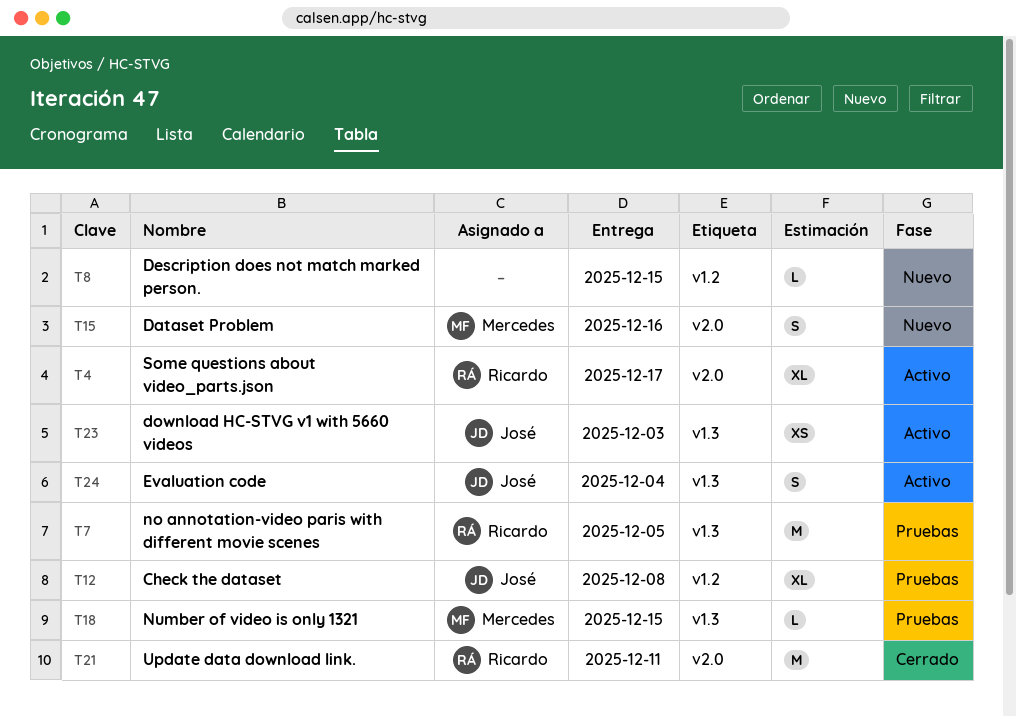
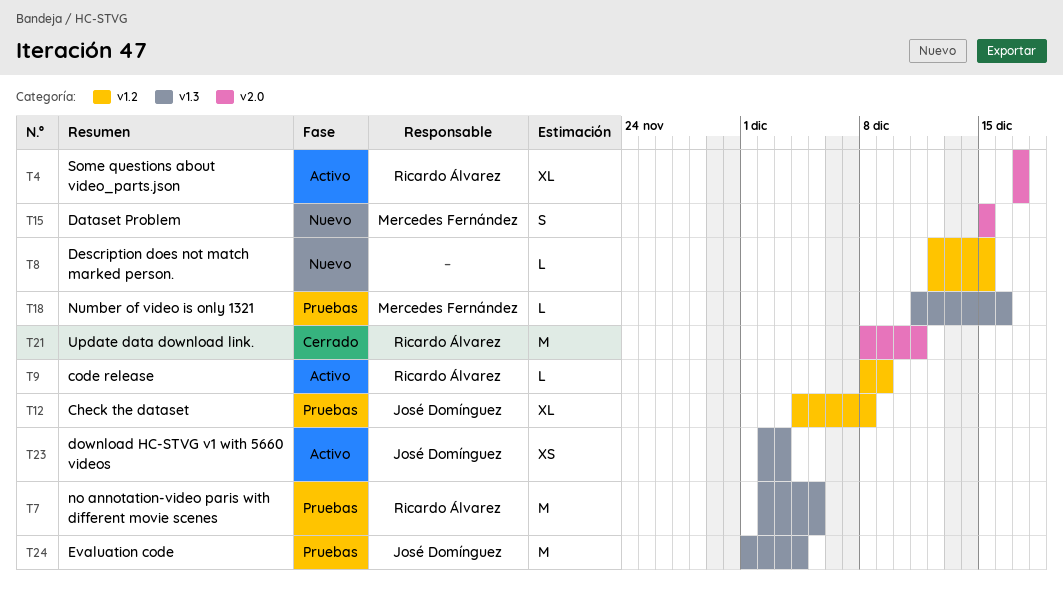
T9: none -> present
T15, due: Dec 16 -> Dec 15
T18, due: Dec 15 -> Dec 16
T24, status: Activo -> Pruebas
T24, estimate: S -> M

